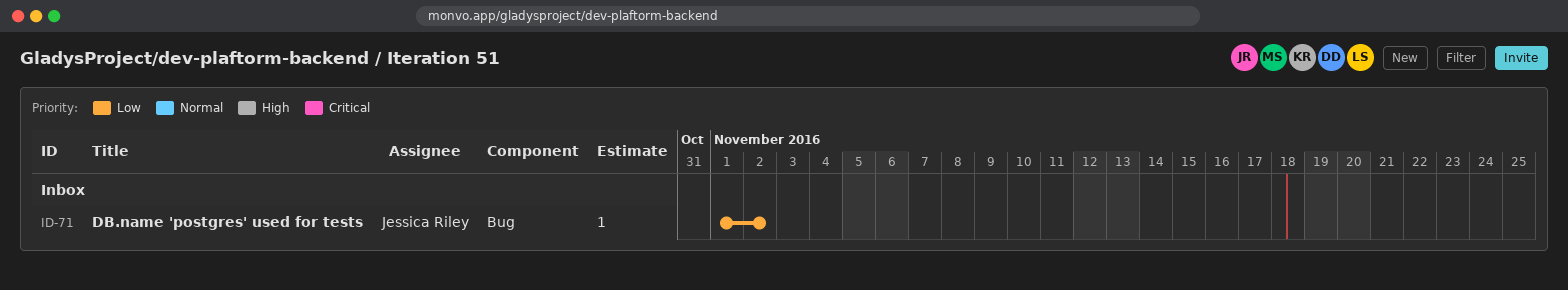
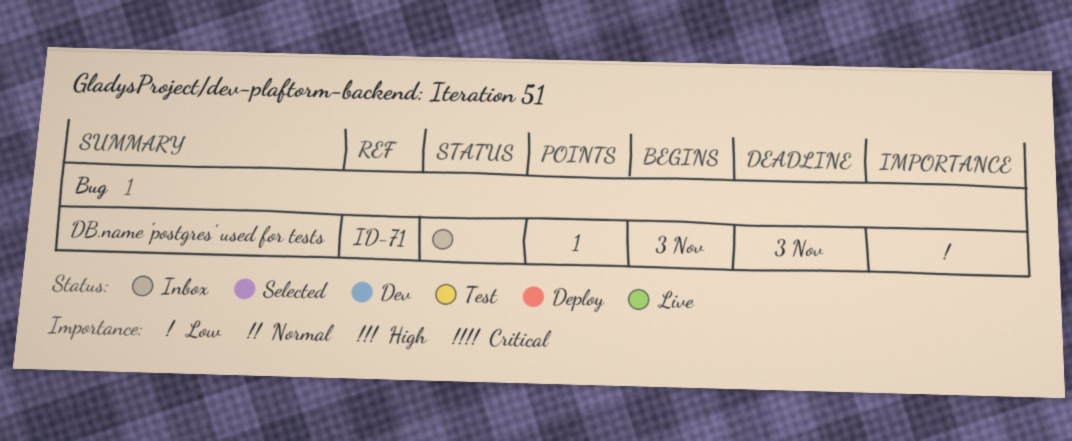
ID-71, start: Nov 1 -> Nov 3
ID-71, due: Nov 2 -> Nov 3

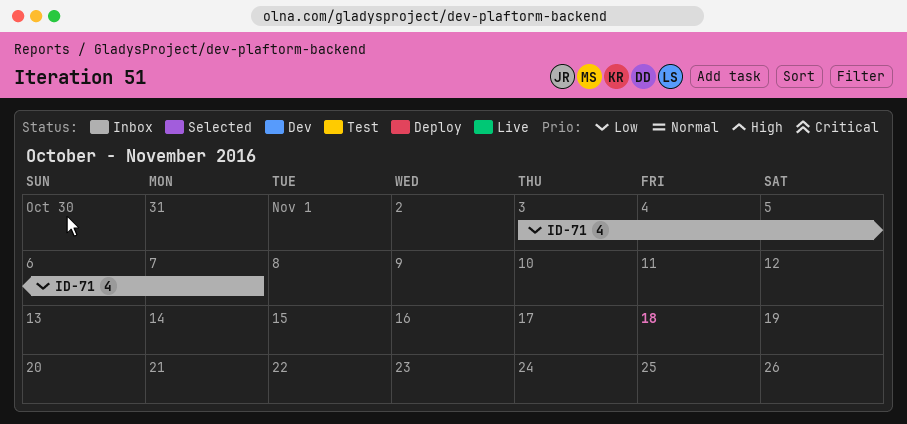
ID-71, estimate: 1 -> 4
ID-71, due: Nov 3 -> Nov 7

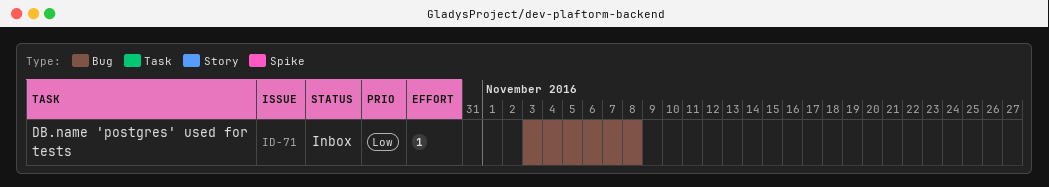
ID-71, estimate: 4 -> 1
ID-71, due: Nov 7 -> Nov 8

